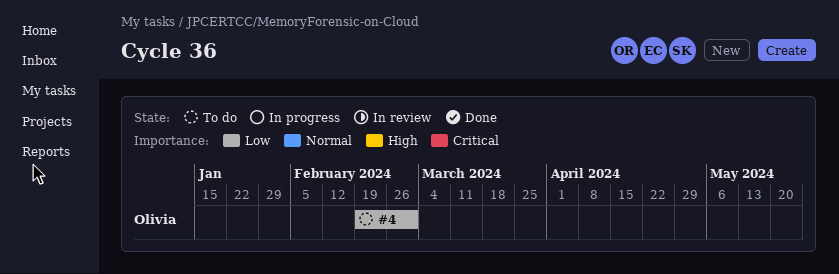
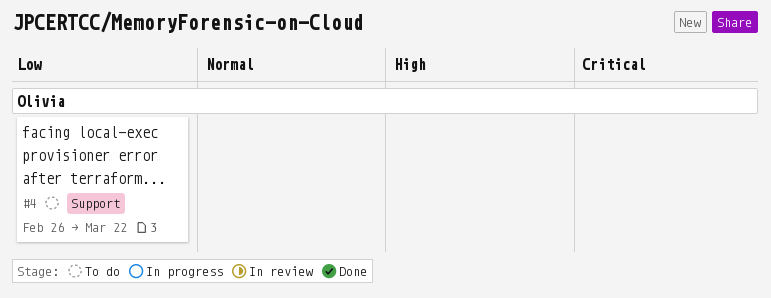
#4, start: Feb 19 -> Feb 26
#4, due: Mar 1 -> Mar 22

